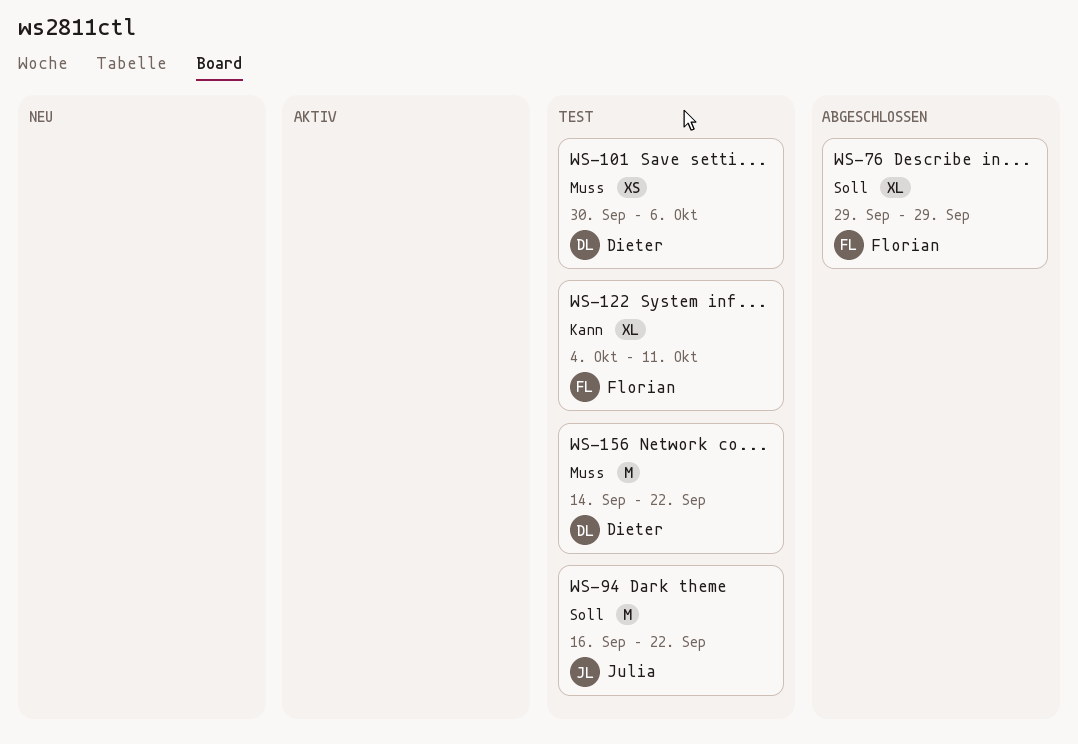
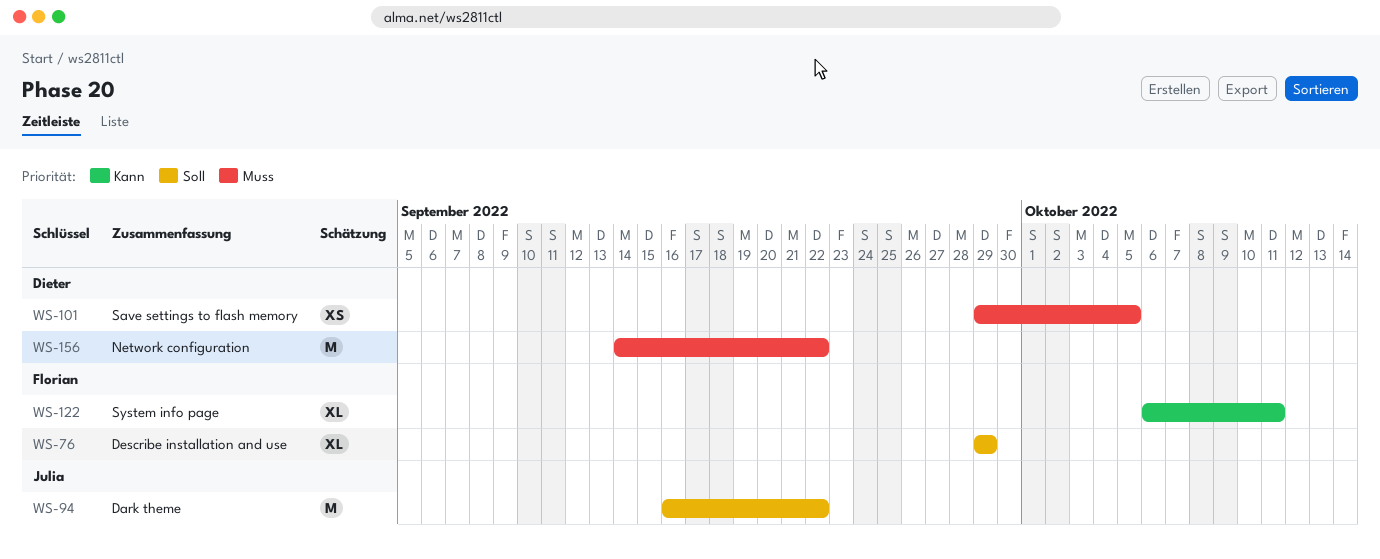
WS-101, start: Sep 30 -> Sep 29
WS-101, due: Oct 6 -> Oct 5
WS-122, start: Oct 4 -> Oct 6

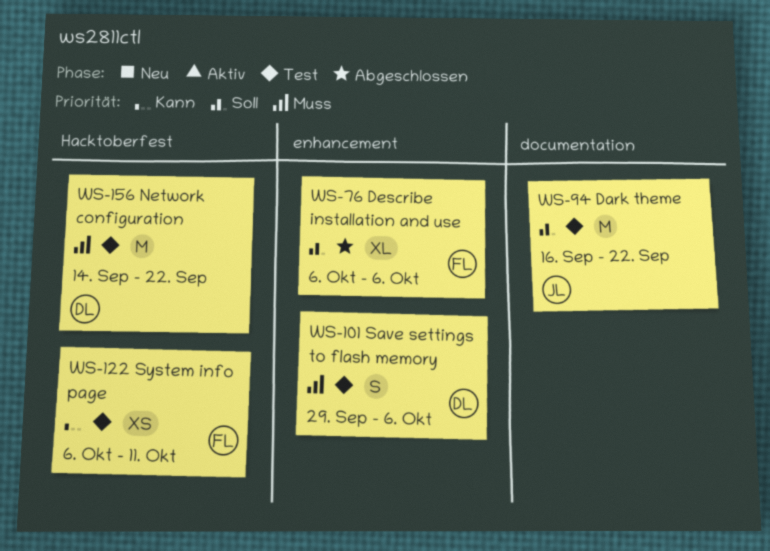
WS-76, start: Sep 29 -> Oct 6
WS-76, due: Sep 29 -> Oct 6
WS-101, estimate: XS -> S
WS-101, due: Oct 5 -> Oct 6
WS-122, estimate: XL -> XS

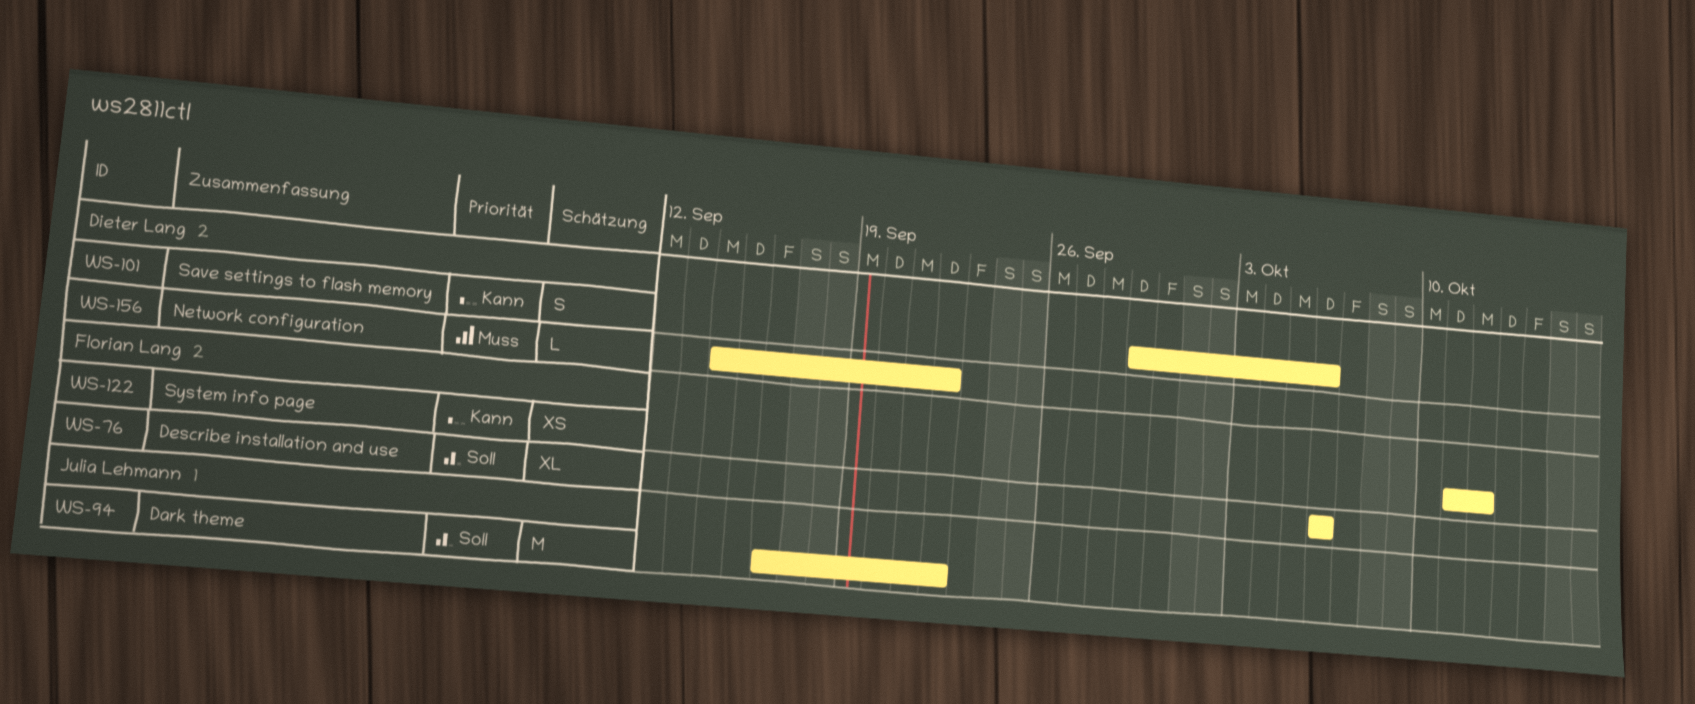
WS-101, priority: Muss -> Kann
WS-122, start: Oct 6 -> Oct 11
WS-122, due: Oct 11 -> Oct 12
WS-156, estimate: M -> L

